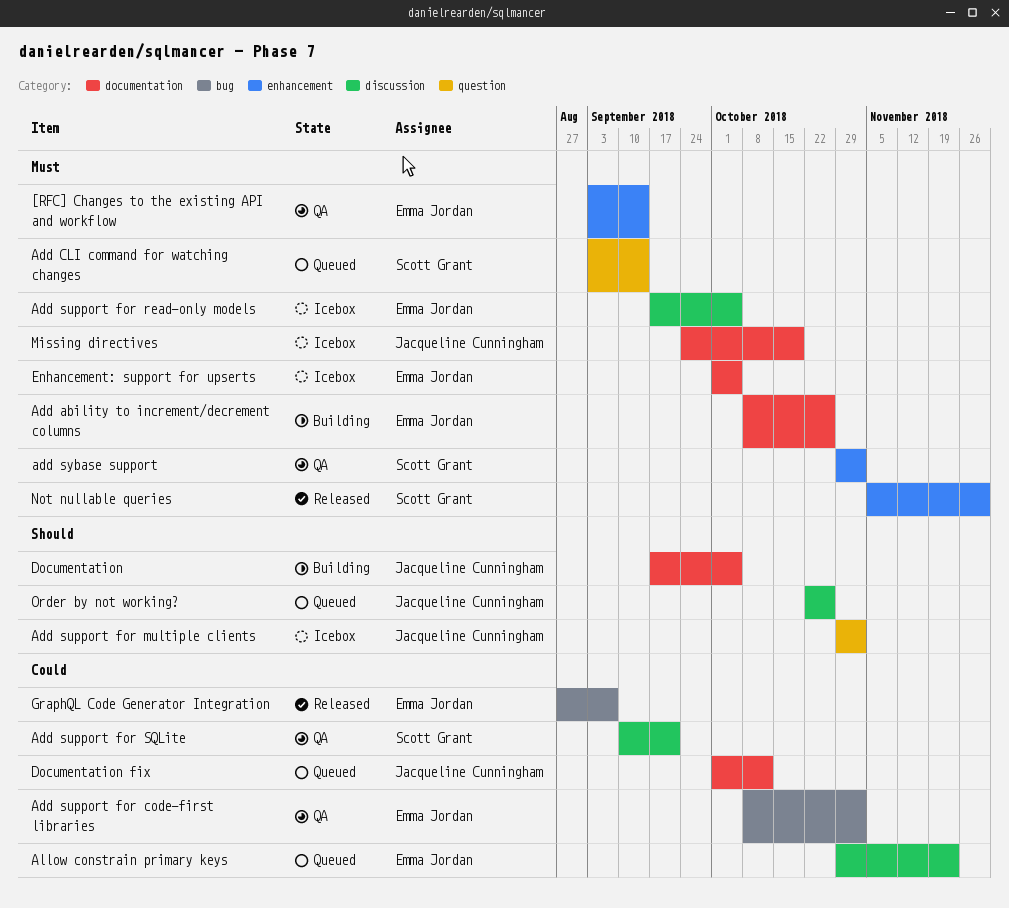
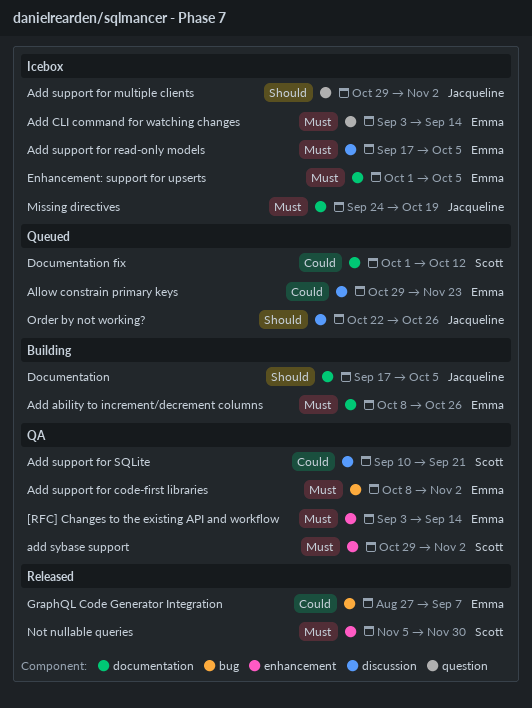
Add CLI command for watching changes, status: Queued -> Icebox
Add CLI command for watching changes, owner: Scott Grant -> Emma Jordan
Add support for code-first libraries, priority: Could -> Must
Documentation fix, owner: Jacqueline Cunningham -> Scott Grant

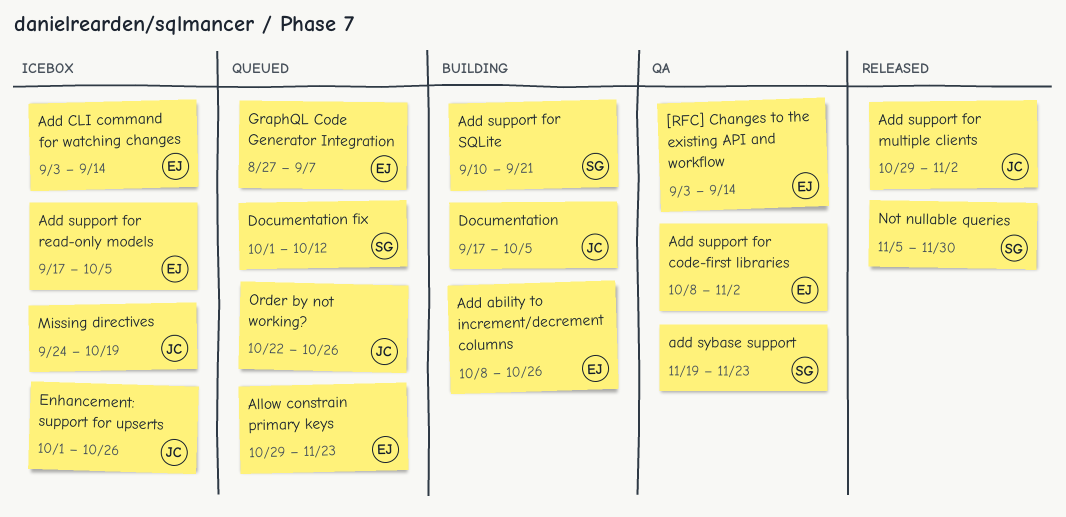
Add support for multiple clients, status: Icebox -> Released
Add support for SQLite, status: QA -> Building
add sybase support, start: Oct 29 -> Nov 19
add sybase support, due: Nov 2 -> Nov 23
Enhancement: support for upserts, owner: Emma -> Jacqueline
Enhancement: support for upserts, due: Oct 5 -> Oct 26
GraphQL Code Generator Integration, status: Released -> Queued

